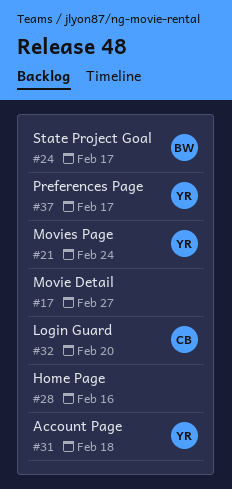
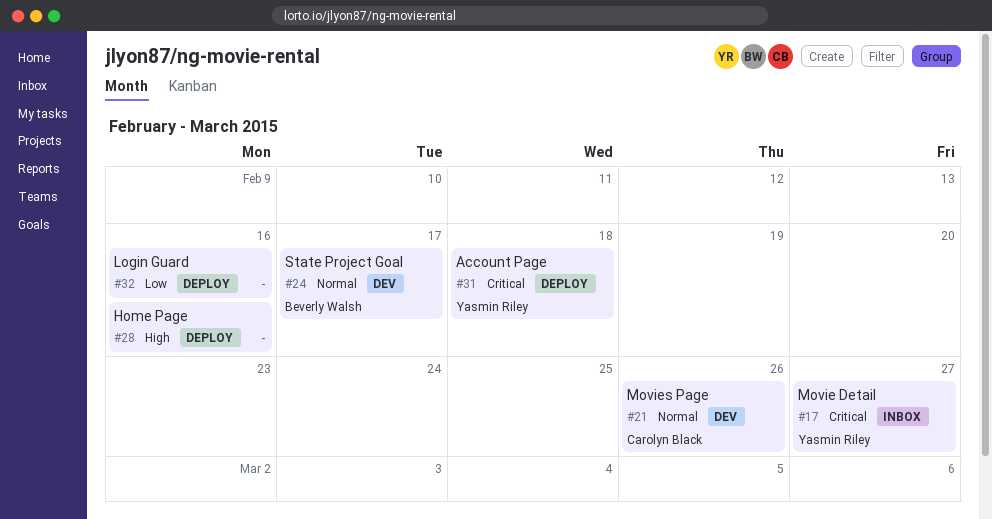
#17, owner: none -> Yasmin Riley
#21, owner: Yasmin Riley -> Carolyn Black
#21, due: Feb 24 -> Feb 26
#32, owner: Carolyn Black -> none
#32, due: Feb 20 -> Feb 16
#37: present -> none

